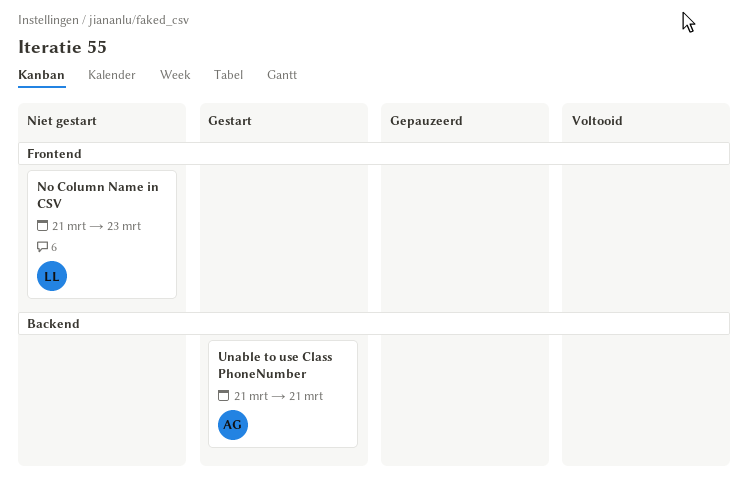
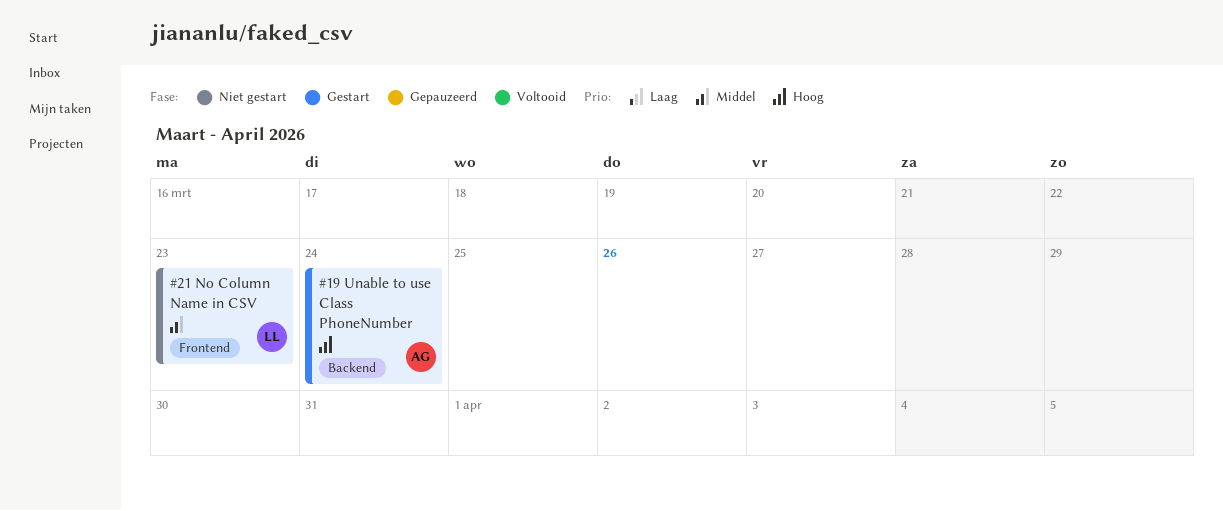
Unable to use Class PhoneNumber, due: Mar 21 -> Mar 24

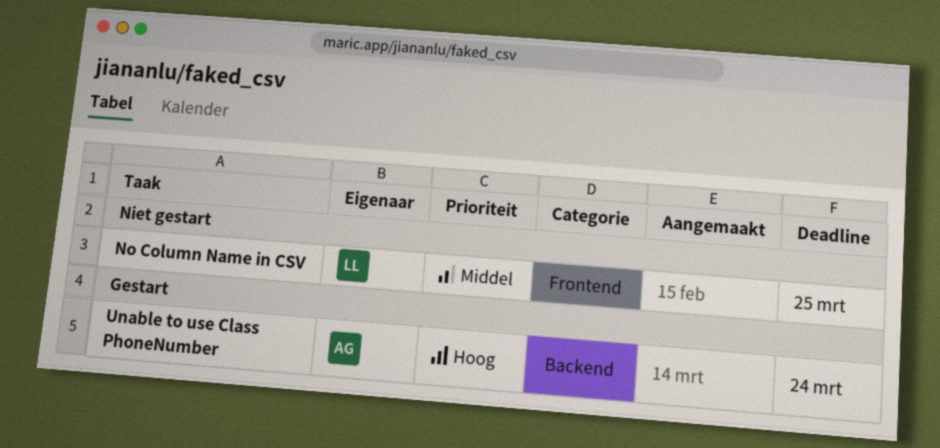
No Column Name in CSV, due: Mar 23 -> Mar 25

